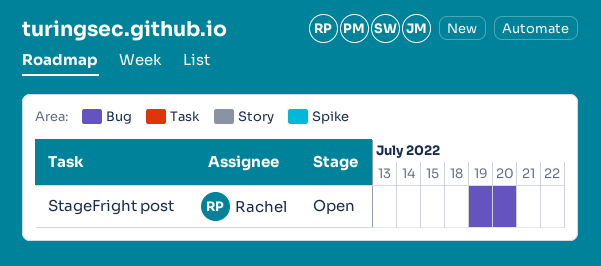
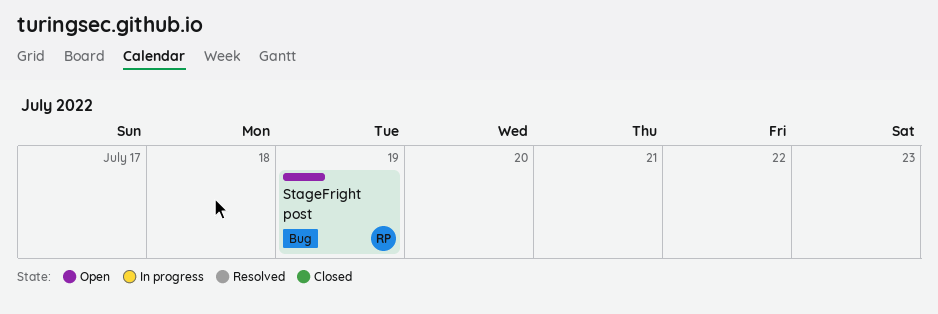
StageFright post, due: Jul 20 -> Jul 19

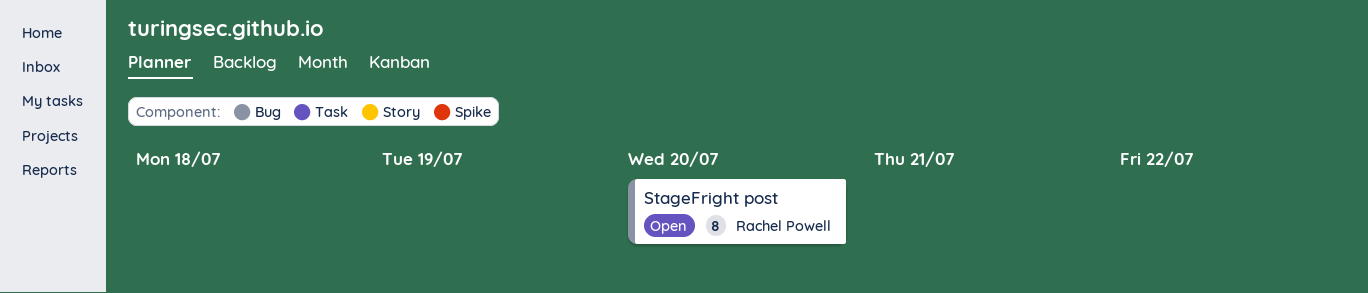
StageFright post, due: Jul 19 -> Jul 20

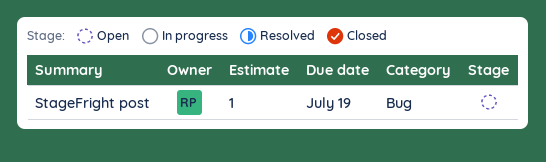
StageFright post, estimate: 8 -> 1
StageFright post, due: Jul 20 -> Jul 19

